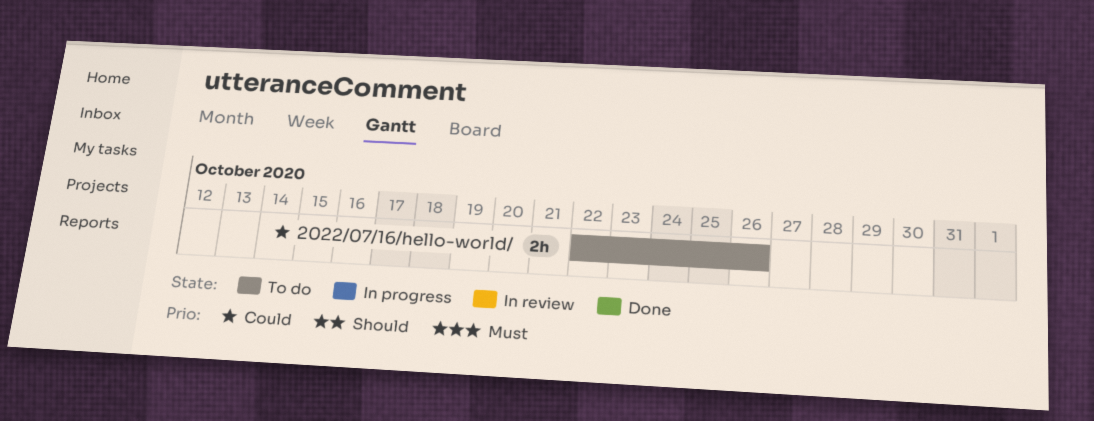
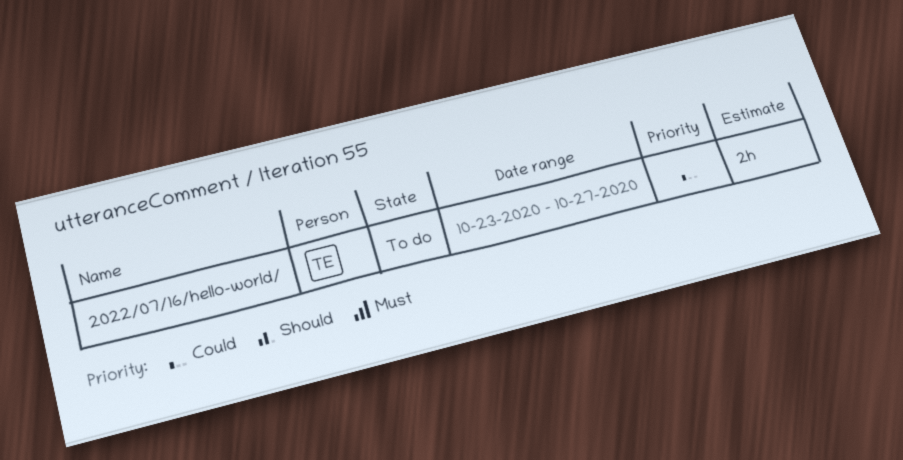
2022/07/16/hello-world/, start: Oct 22 -> Oct 23
2022/07/16/hello-world/, due: Oct 26 -> Oct 27

